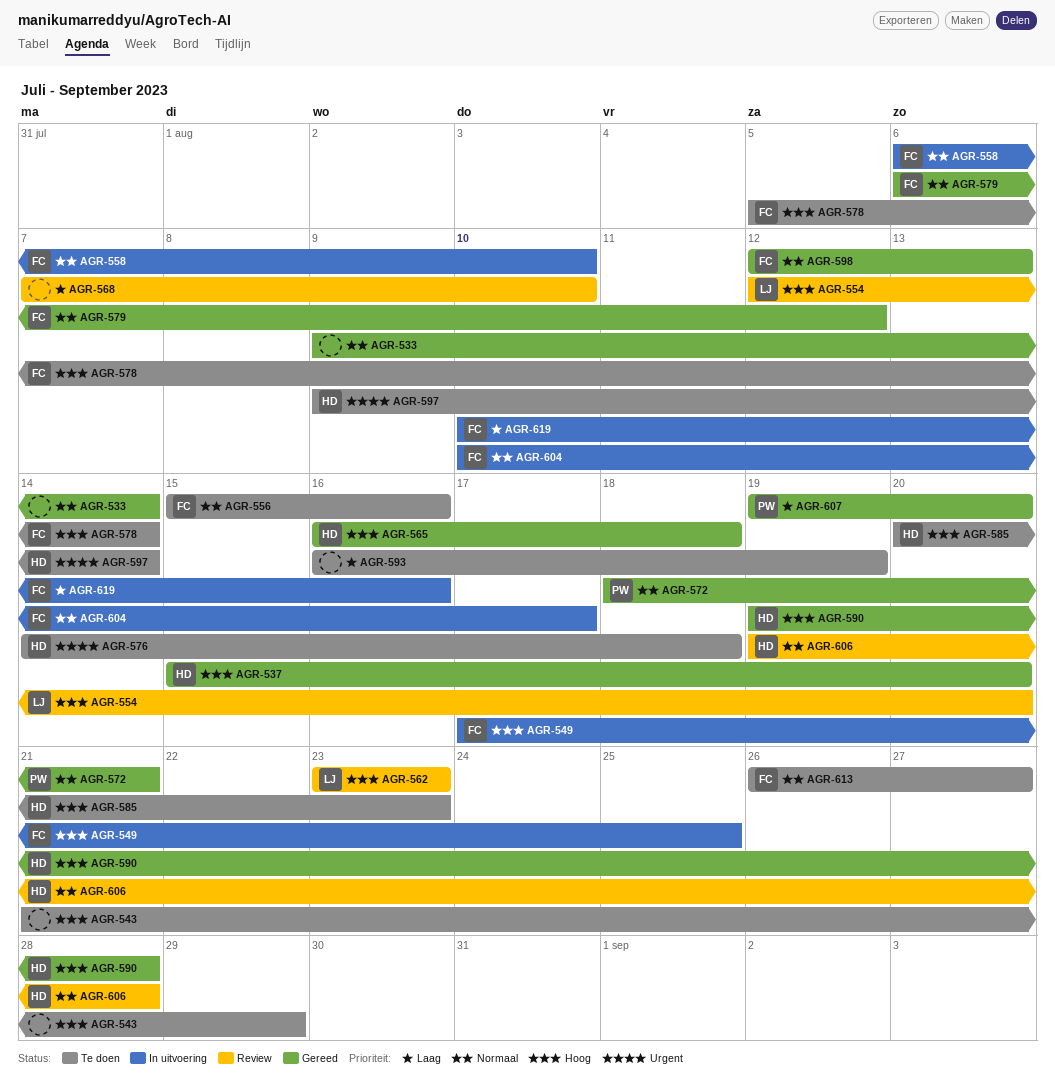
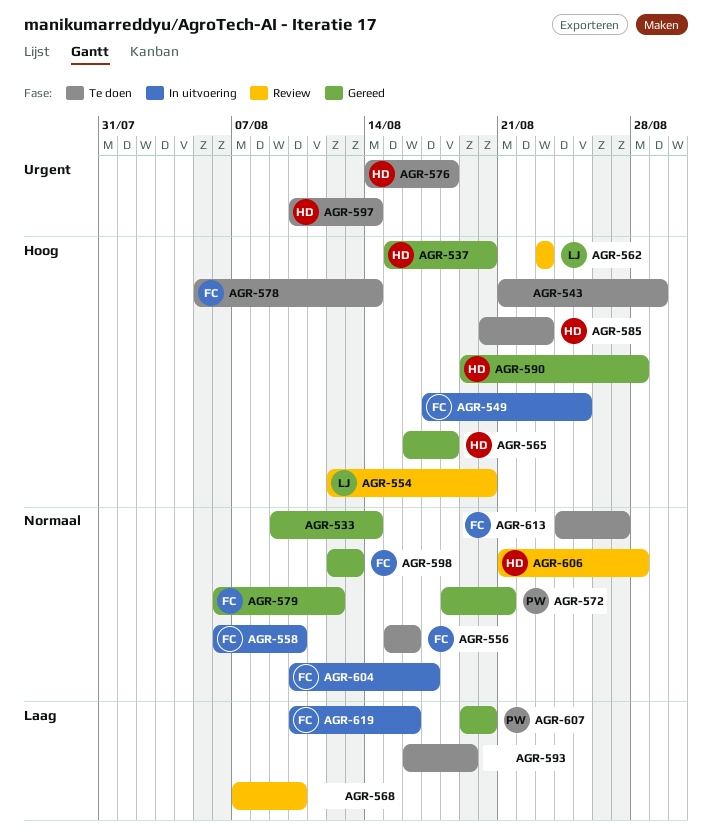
AGR-597, start: Aug 9 -> Aug 10
AGR-606, start: Aug 19 -> Aug 21
AGR-613, start: Aug 26 -> Aug 24

